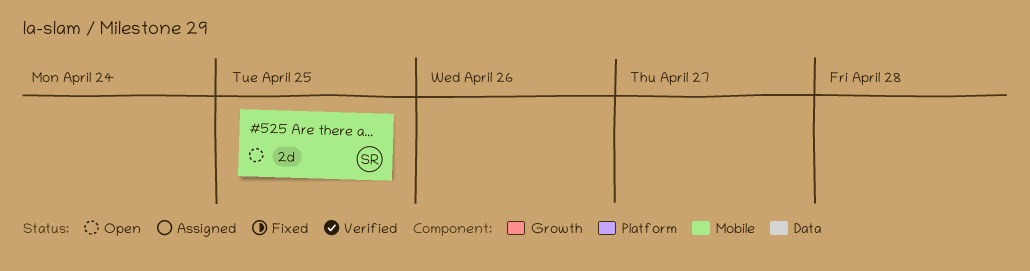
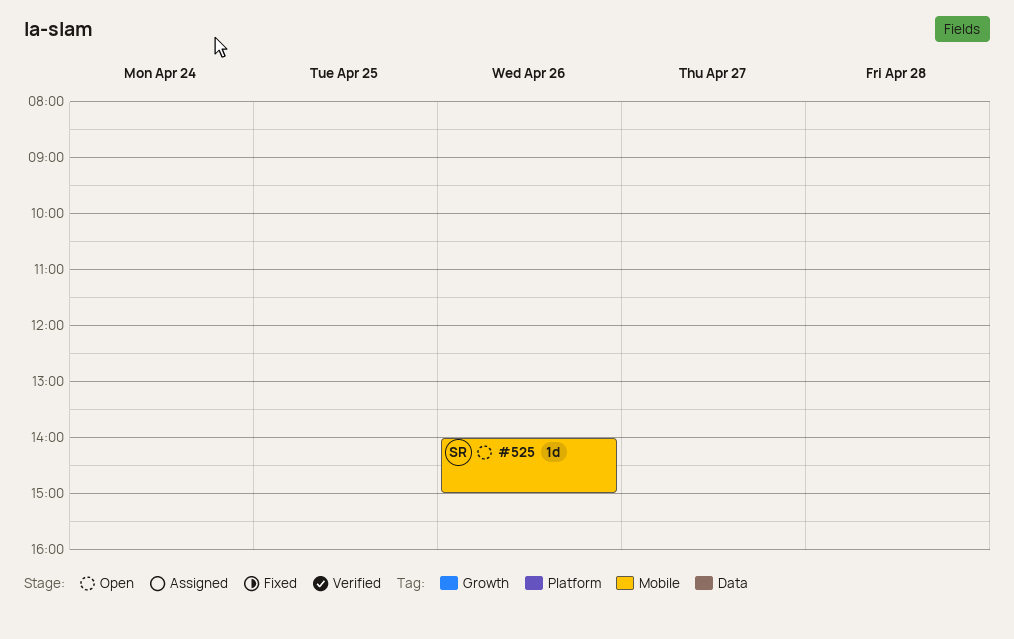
#525, estimate: 2d -> 1d
#525, day: Apr 25 -> Apr 26

